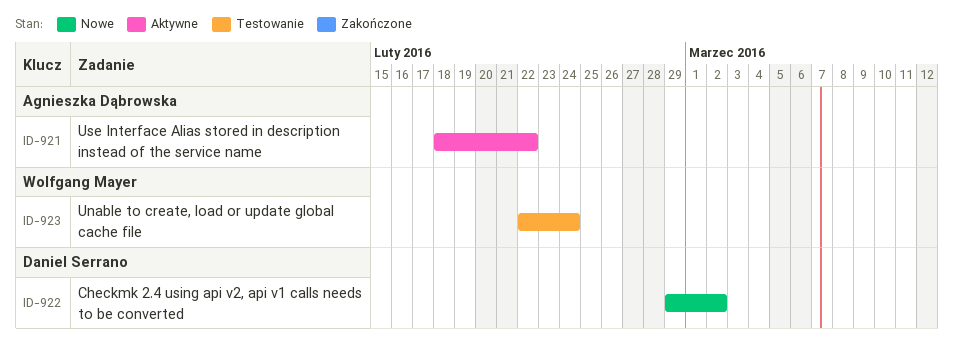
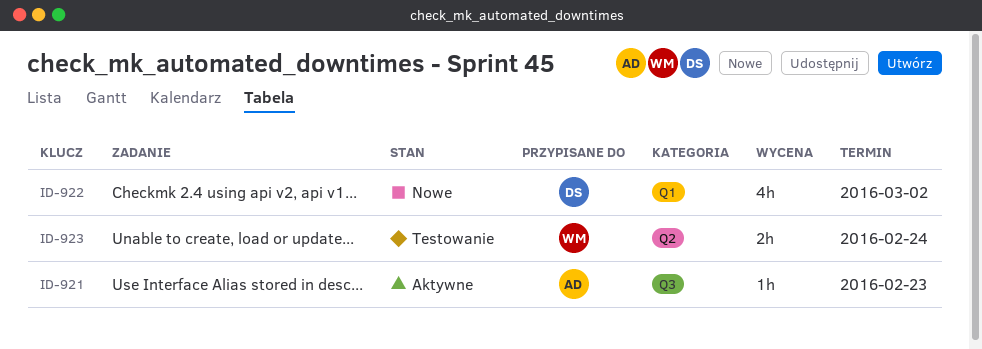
ID-921, due: Feb 22 -> Feb 23

